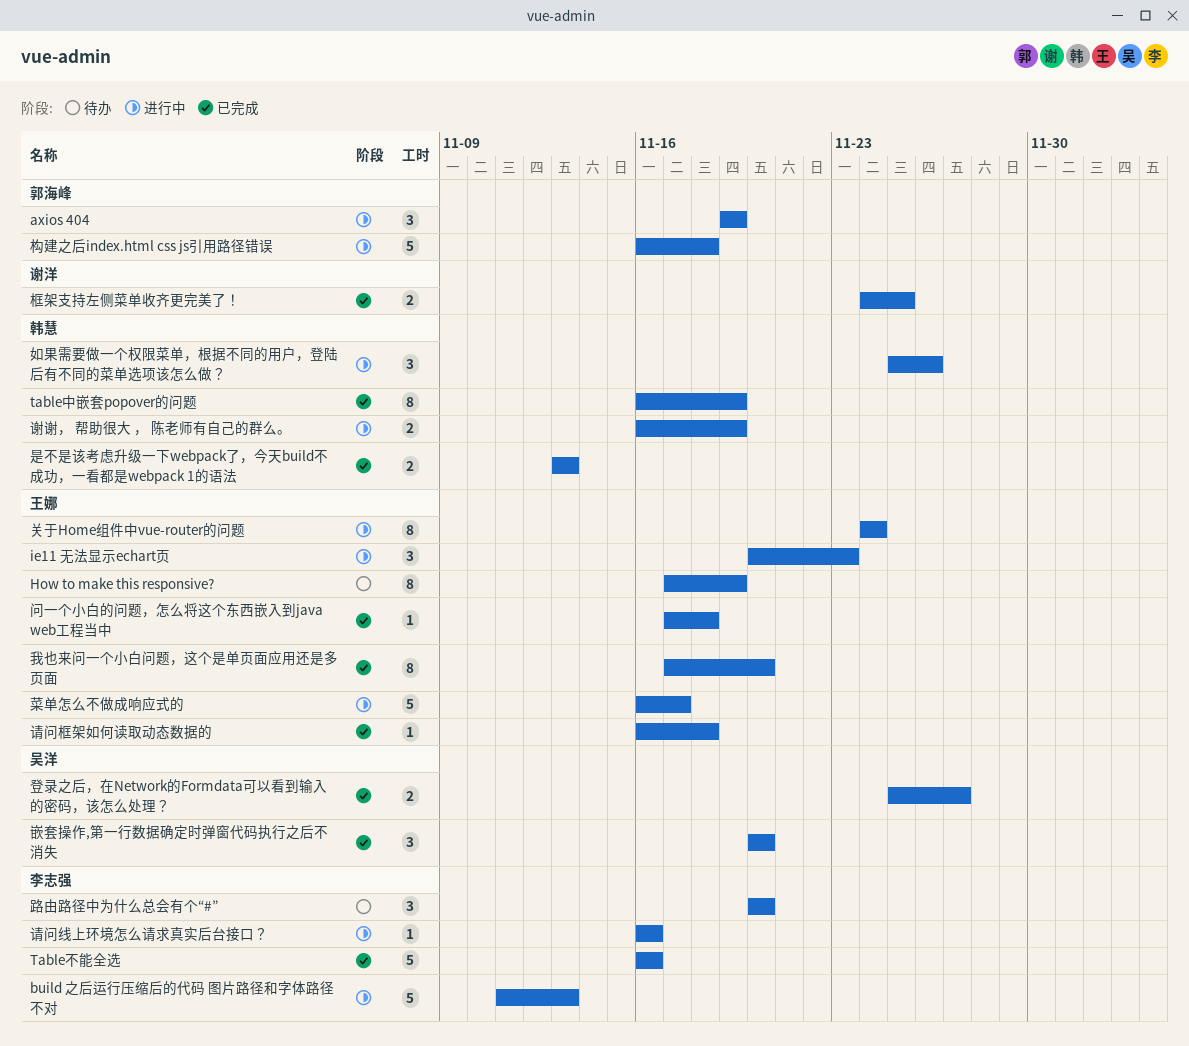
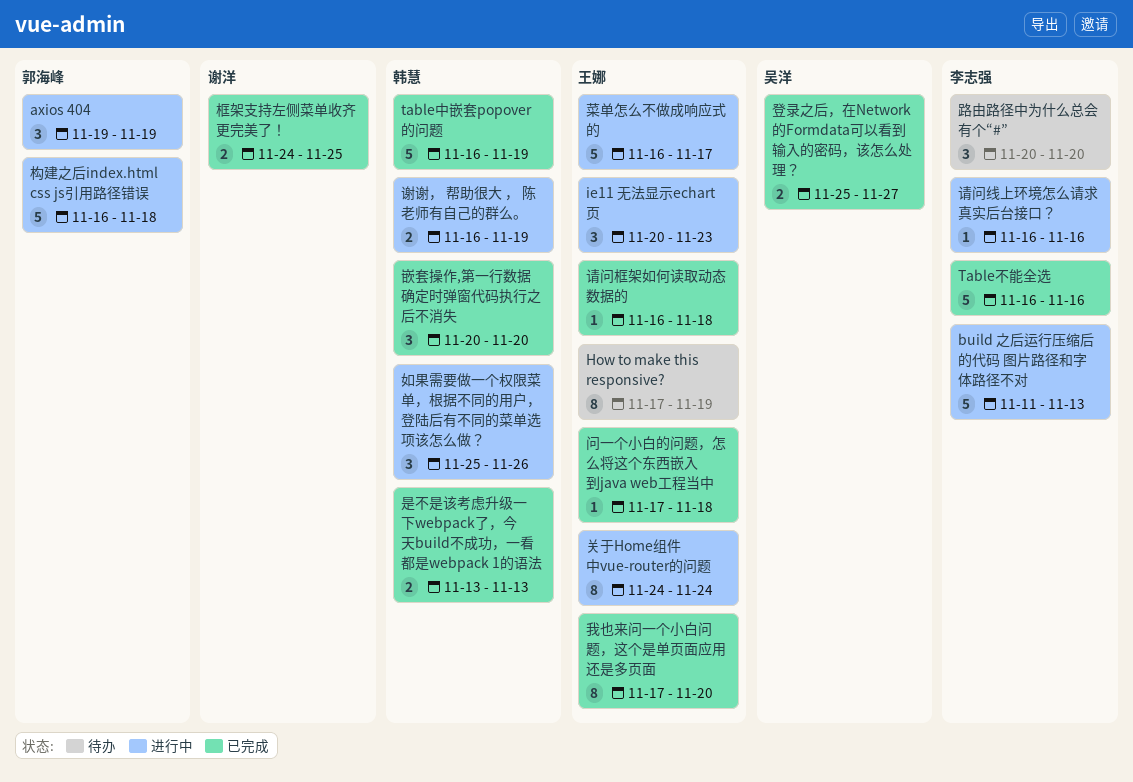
table中嵌套popover的问题, estimate: 8 -> 5
嵌套操作,第一行数据确定时弹窗代码执行之后不消失, owner: 吴洋 -> 韩慧

